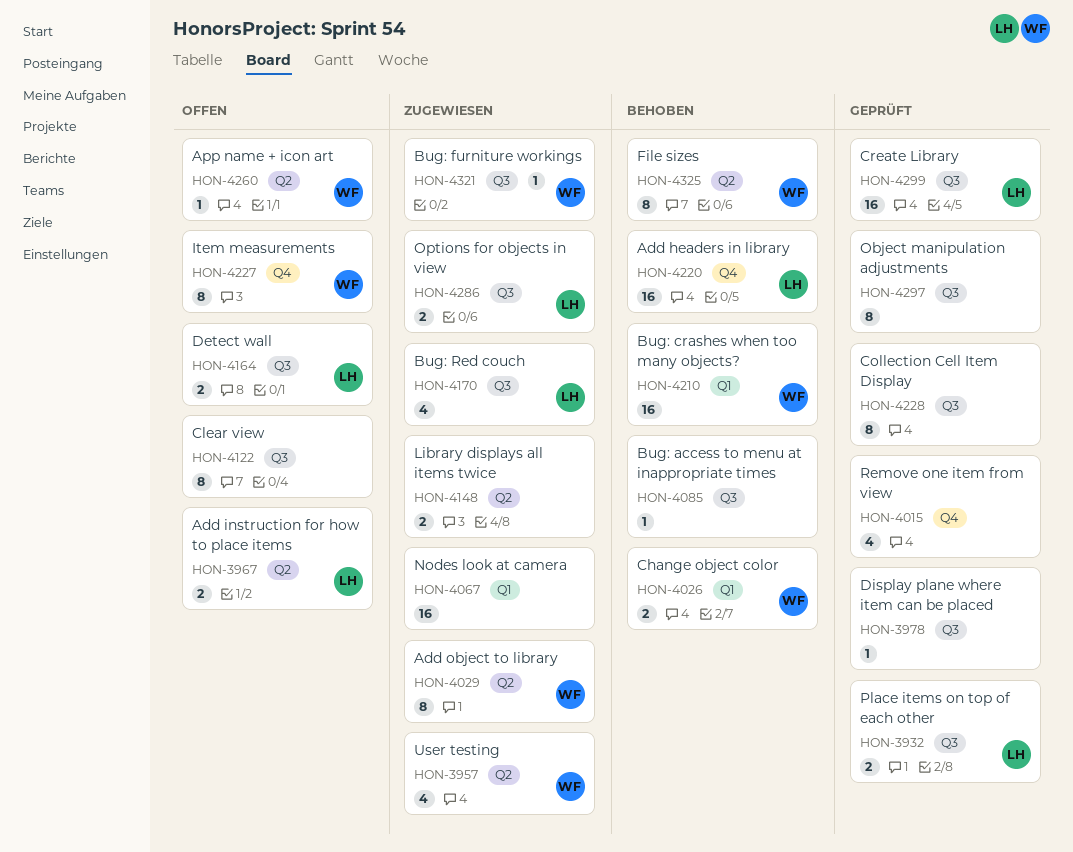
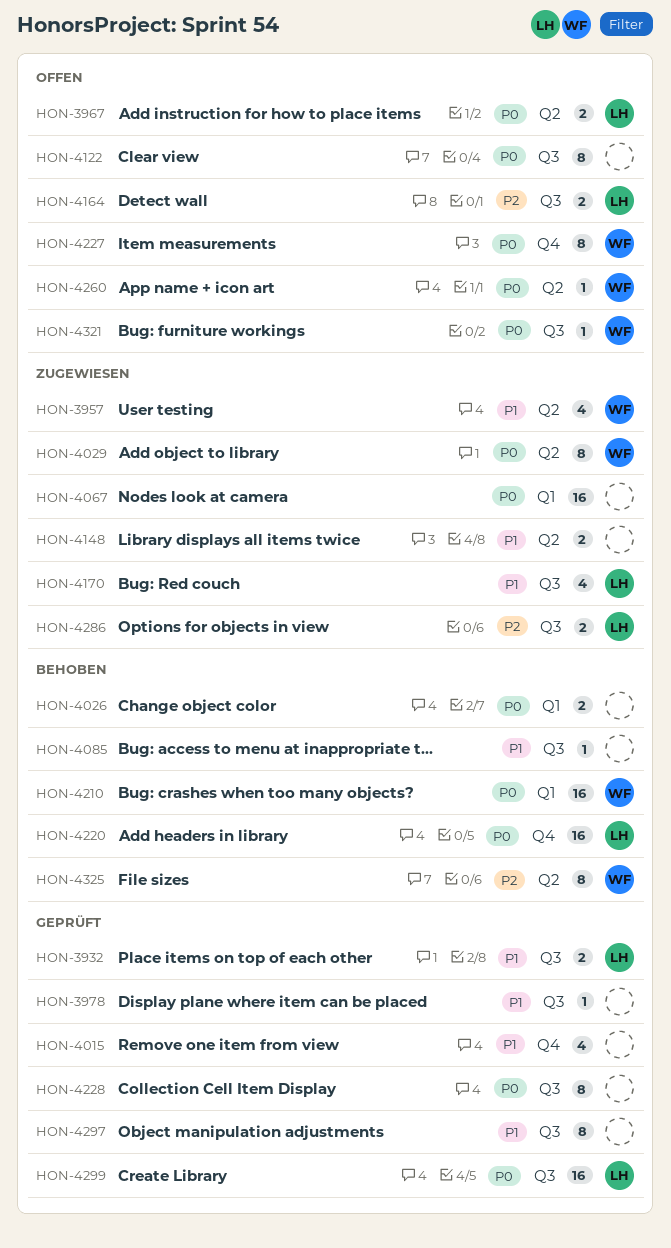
HON-4026, owner: WF -> none
HON-4321, status: Zugewiesen -> Offen

